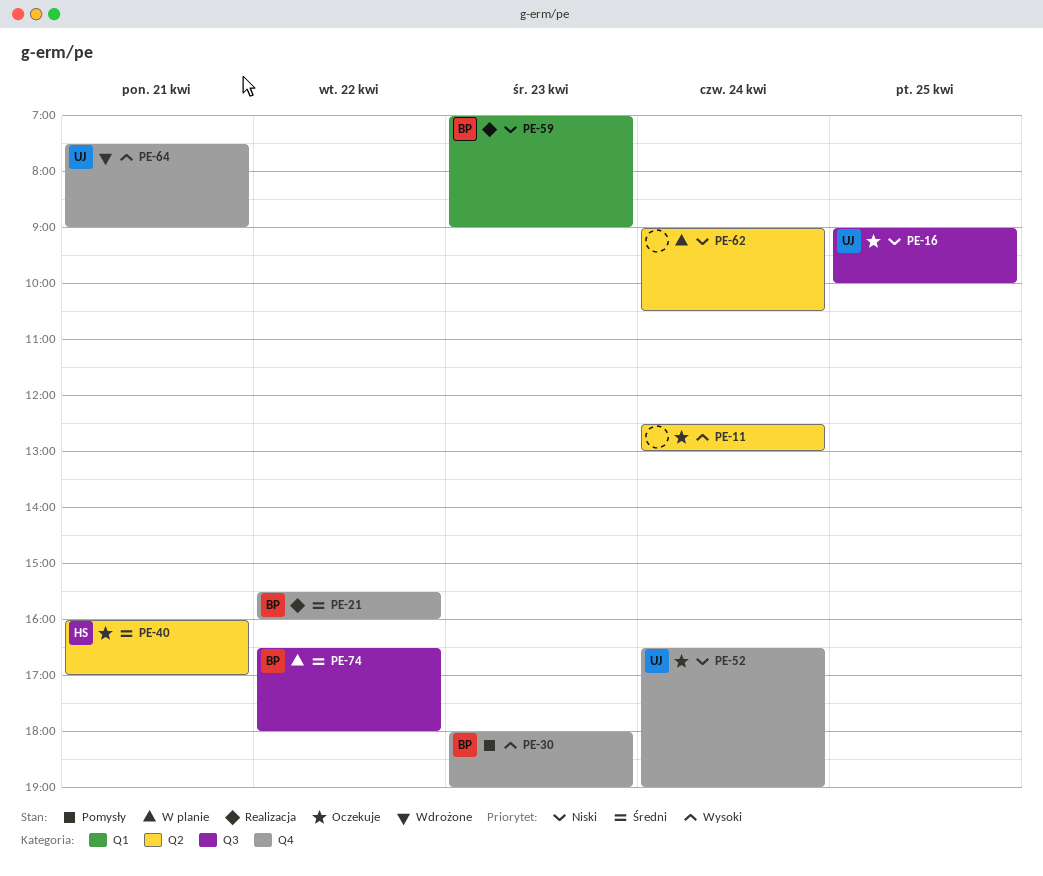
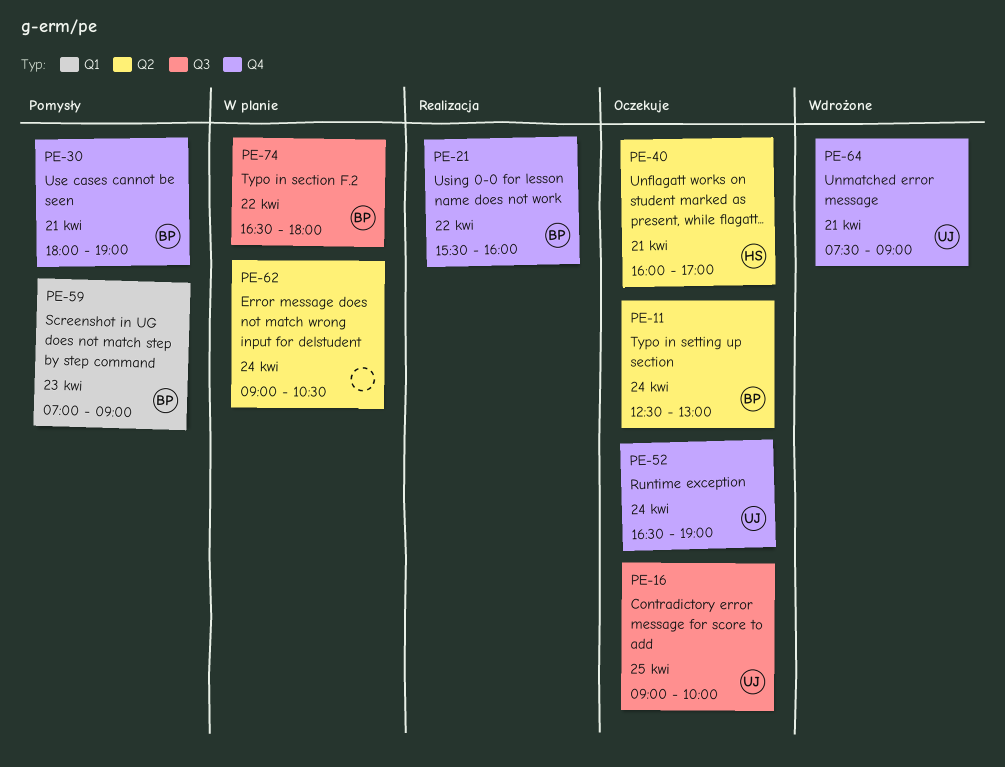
PE-11, owner: none -> BP
PE-30, day: Apr 23 -> Apr 21
PE-59, status: Realizacja -> Pomysły

